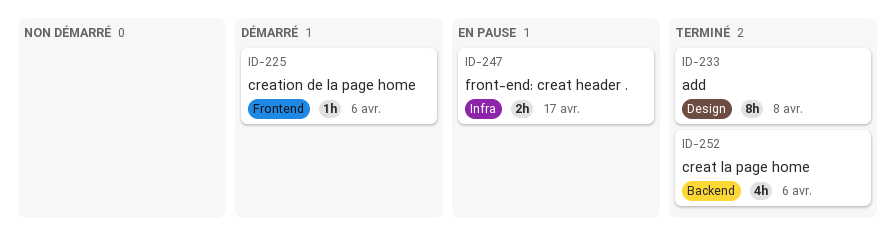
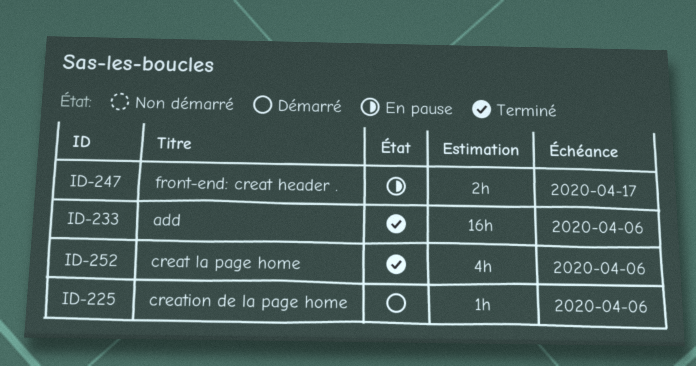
ID-233, estimate: 8h -> 16h
ID-233, due: Apr 8 -> Apr 6

